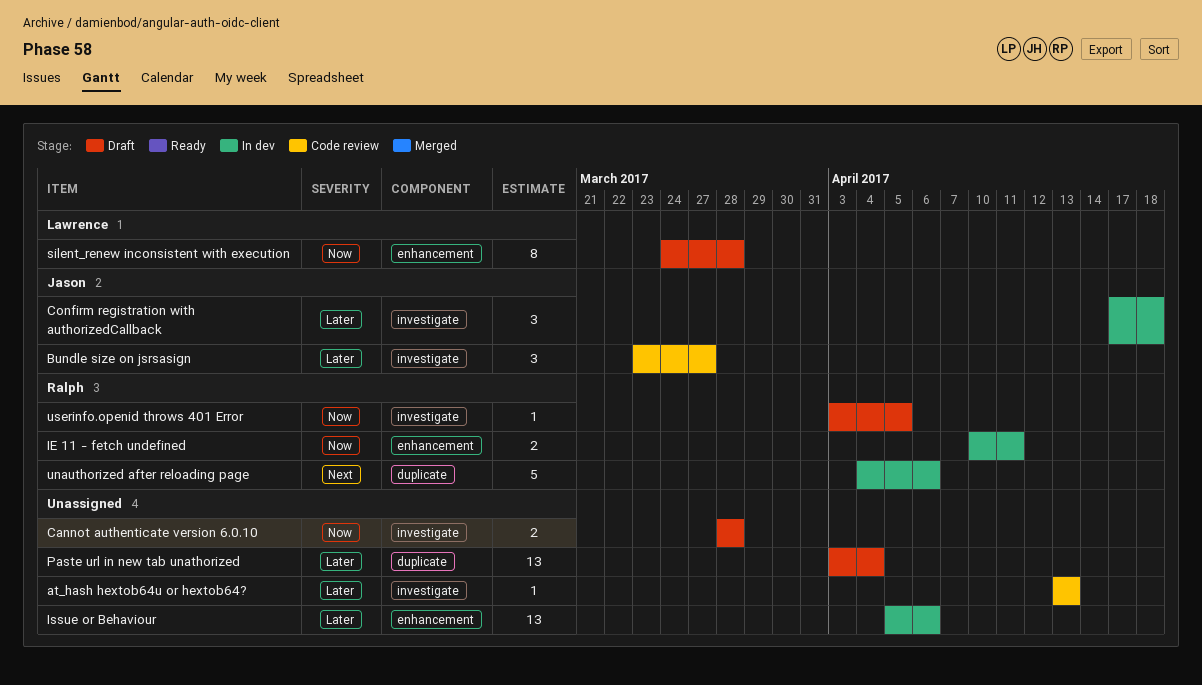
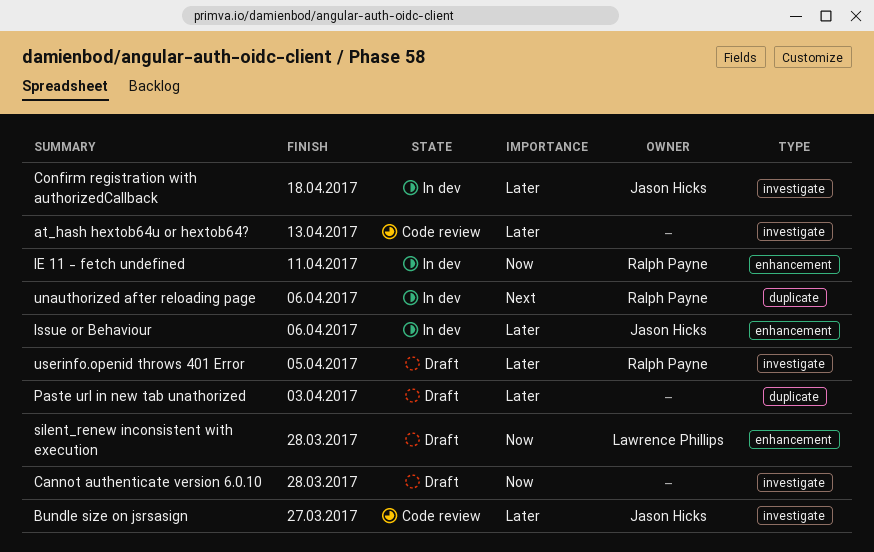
Issue or Behaviour, owner: none -> Jason Hicks
Paste url in new tab unathorized, due: Apr 4 -> Apr 3
userinfo.openid throws 401 Error, priority: Now -> Later

